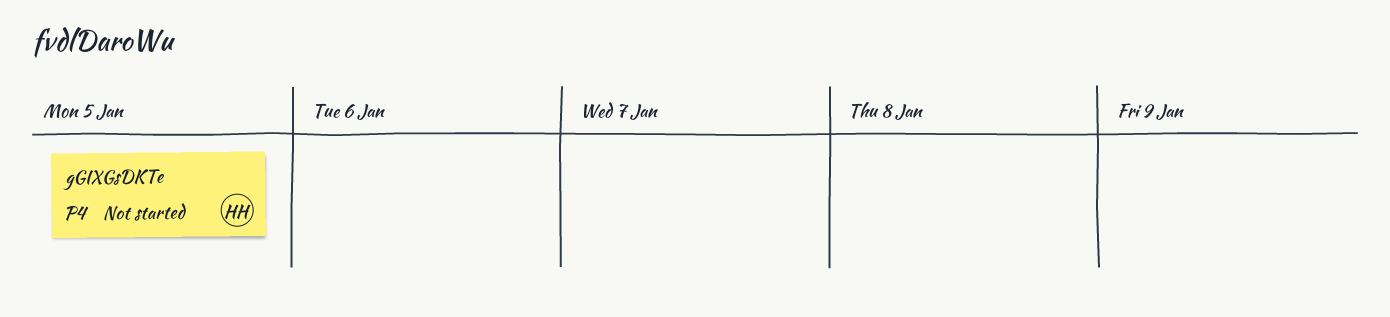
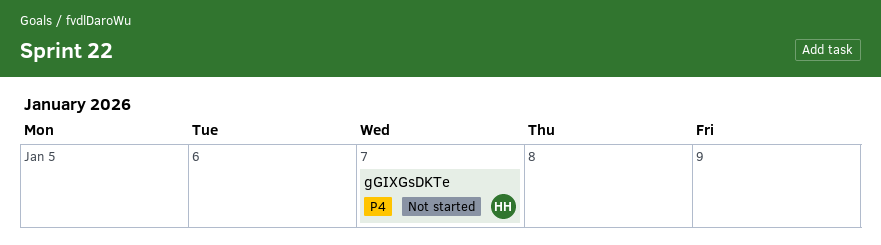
gGIXGsDKTe, due: Jan 5 -> Jan 7

